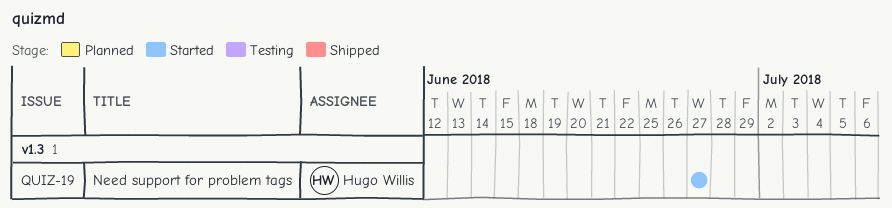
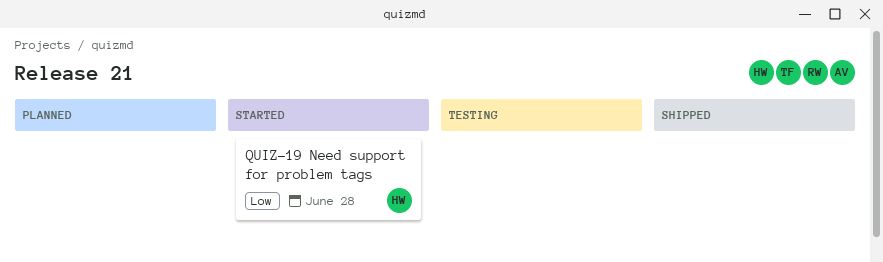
QUIZ-19, due: Jun 27 -> Jun 28

